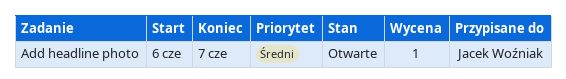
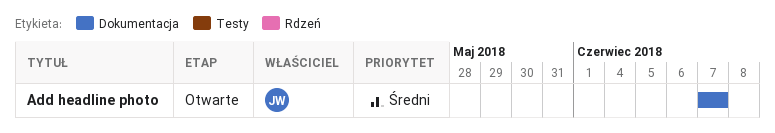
Add headline photo, start: Jun 6 -> Jun 7

